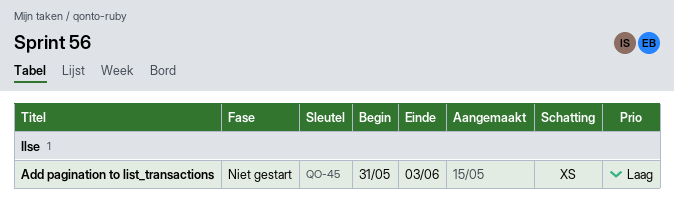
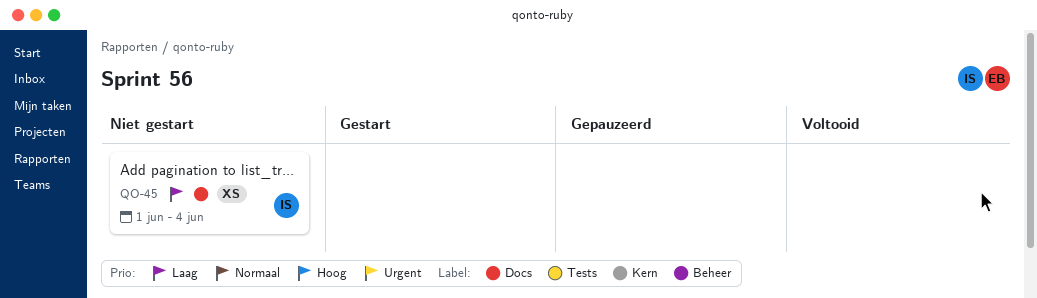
QO-45, start: May 31 -> Jun 1
QO-45, due: Jun 3 -> Jun 4

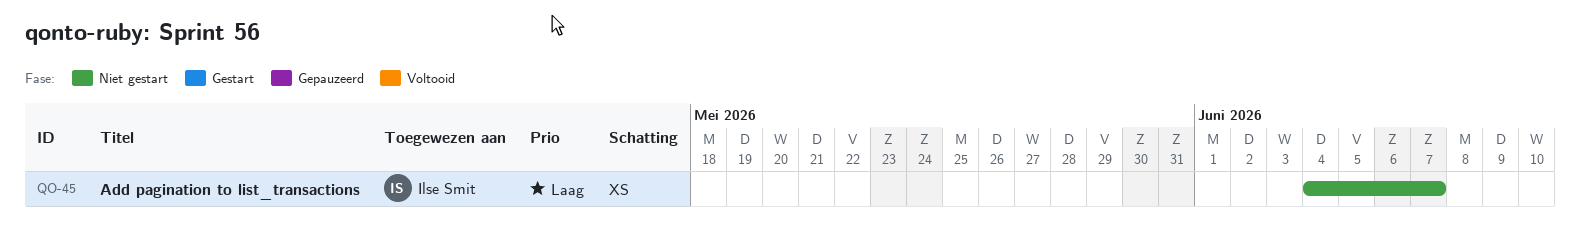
QO-45, start: Jun 1 -> Jun 4
QO-45, due: Jun 4 -> Jun 7

